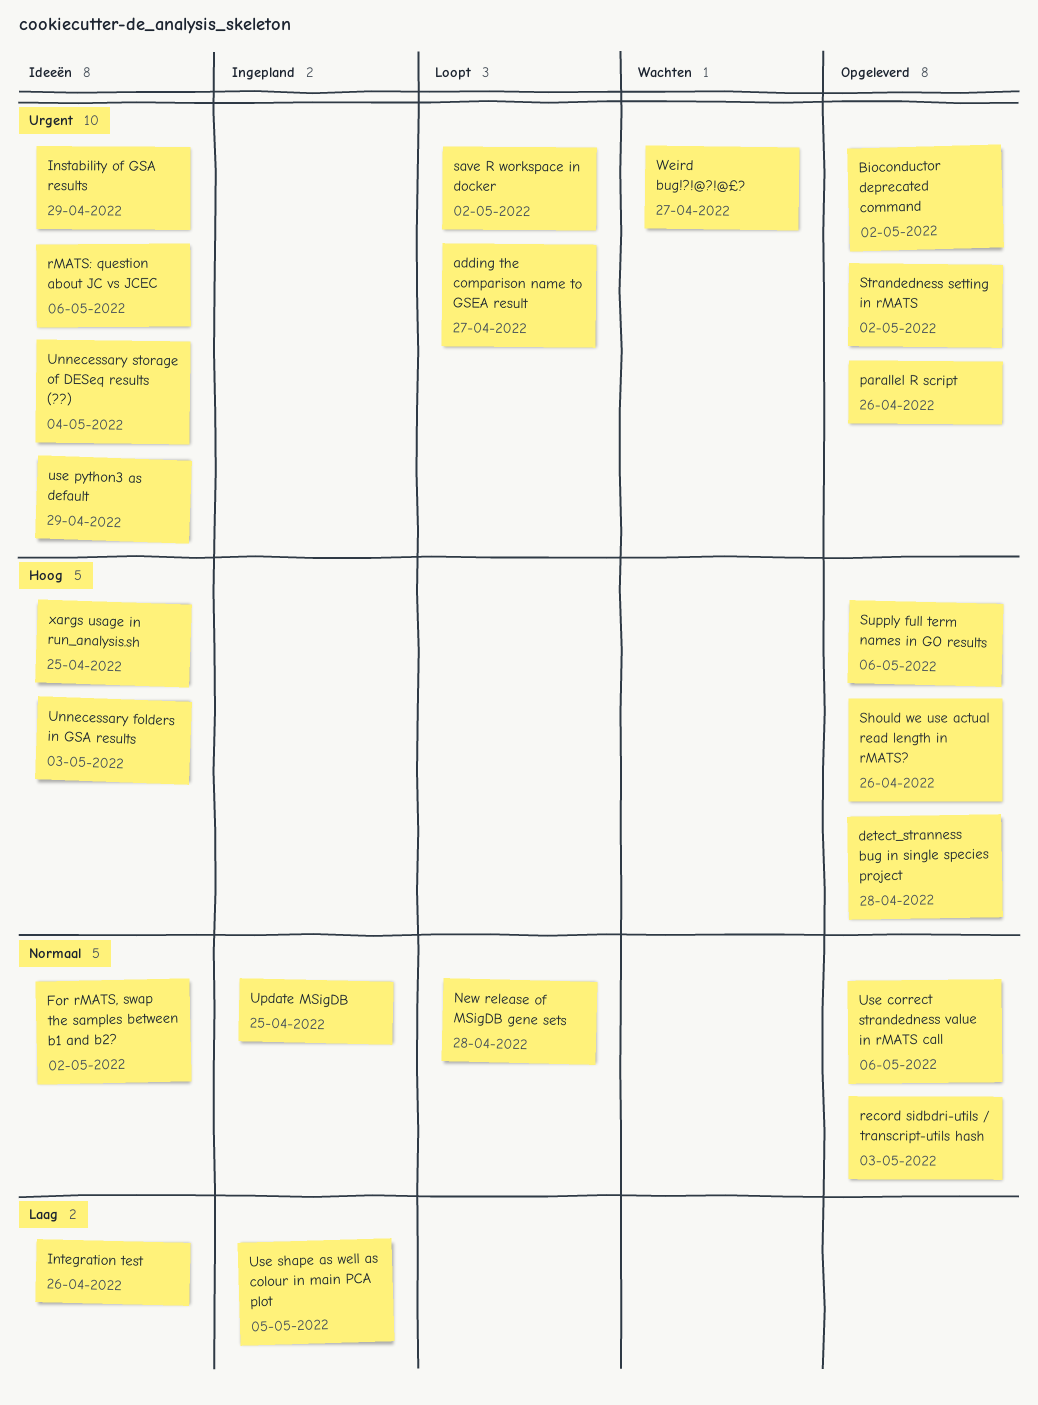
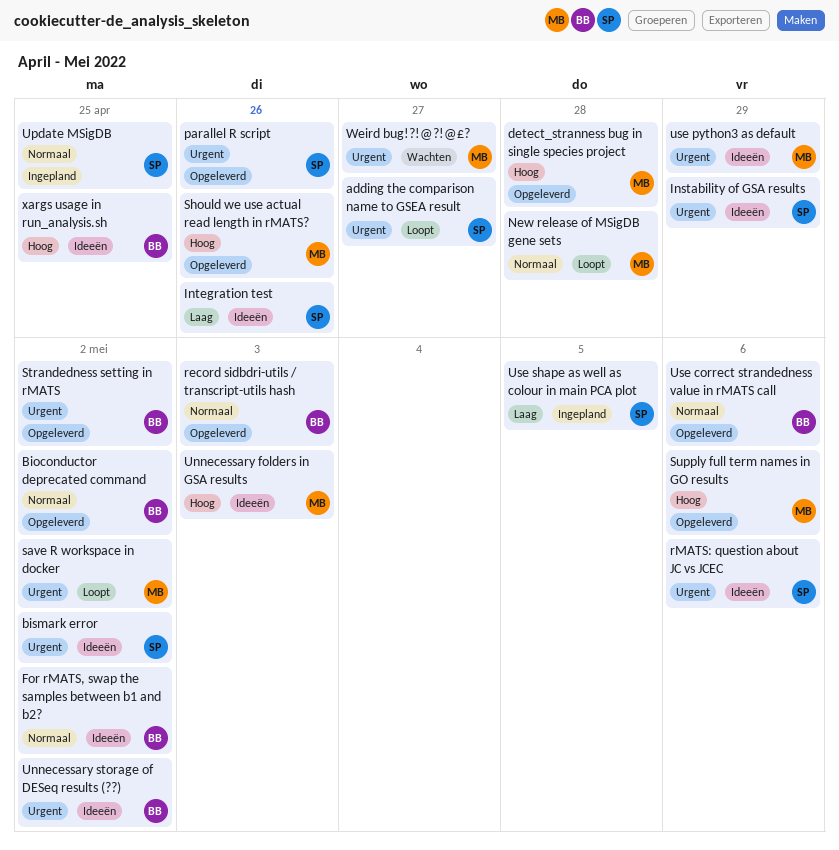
Bioconductor deprecated command, priority: Urgent -> Normaal
bismark error: none -> present
Unnecessary storage of DESeq results (??), due: May 4 -> May 2

